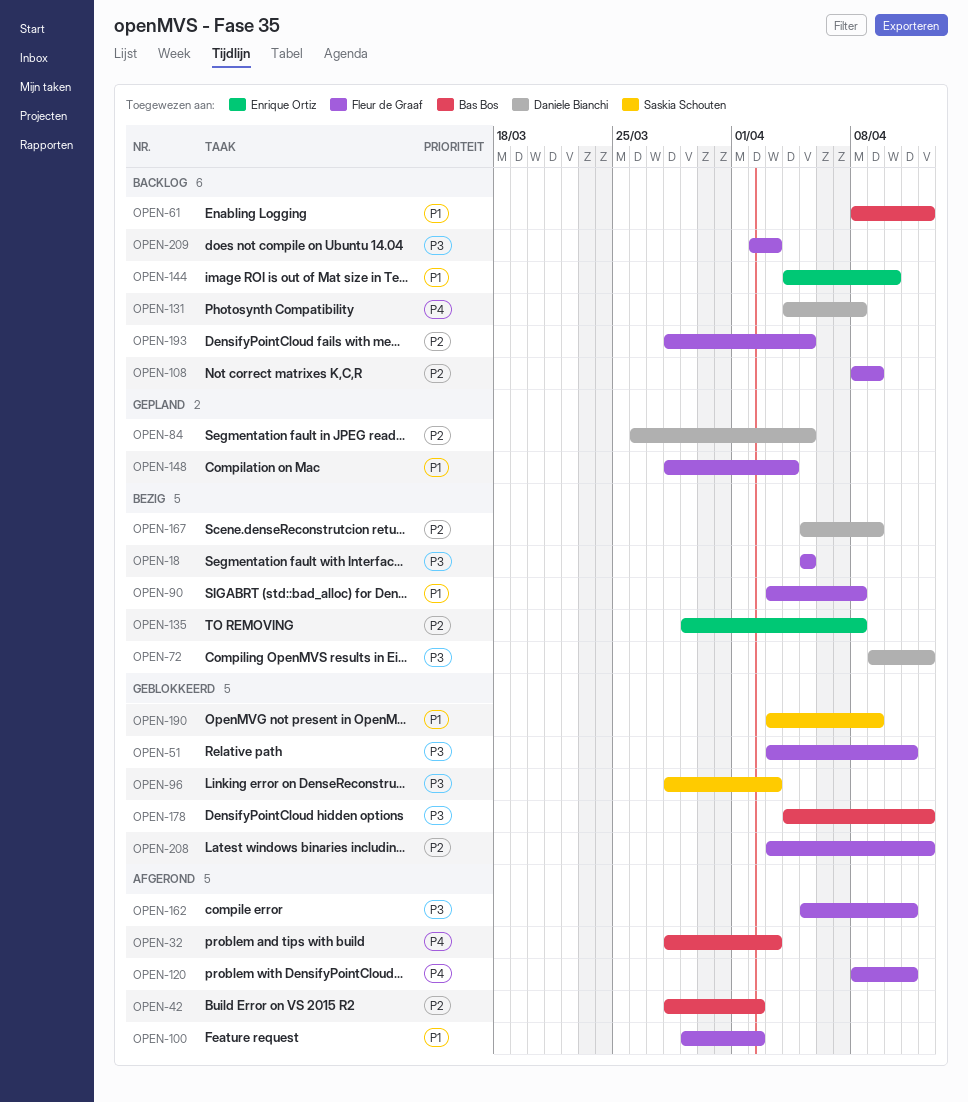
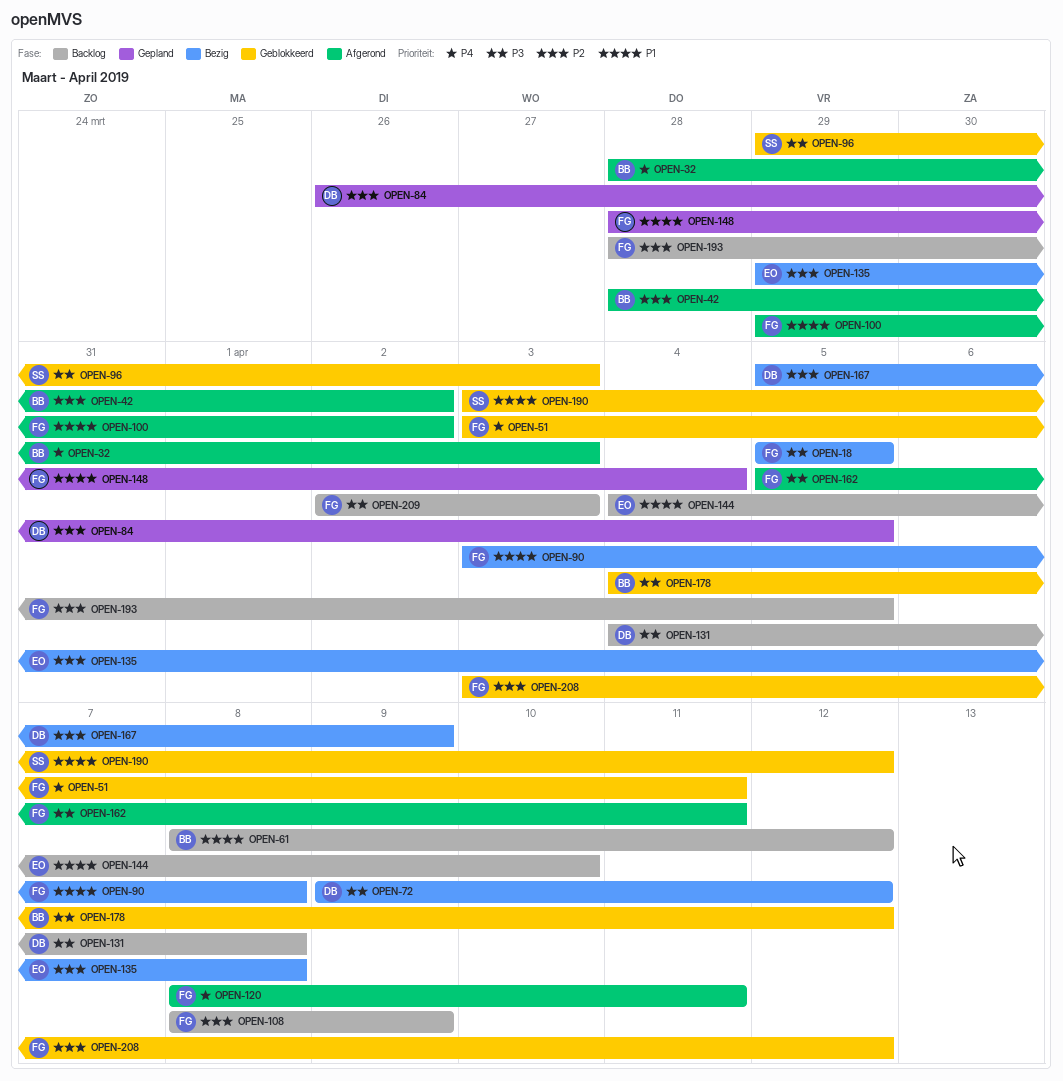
OPEN-51, priority: P3 -> P4
OPEN-96, start: Mar 28 -> Mar 29
OPEN-131, priority: P4 -> P3
OPEN-190, due: Apr 9 -> Apr 12

